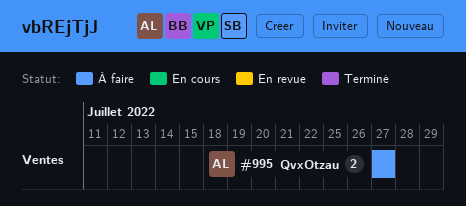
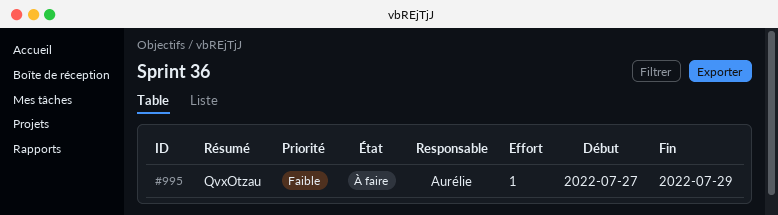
#995, estimate: 2 -> 1
#995, due: Jul 27 -> Jul 29

